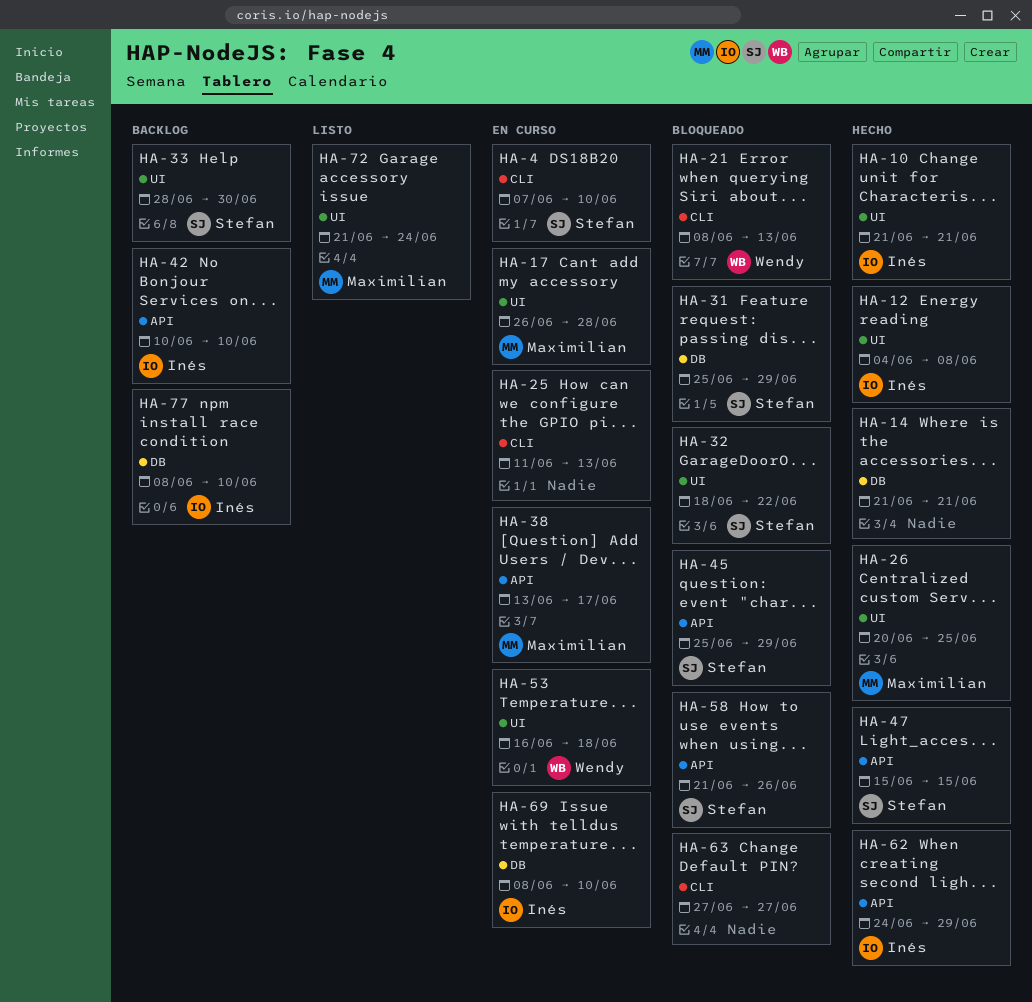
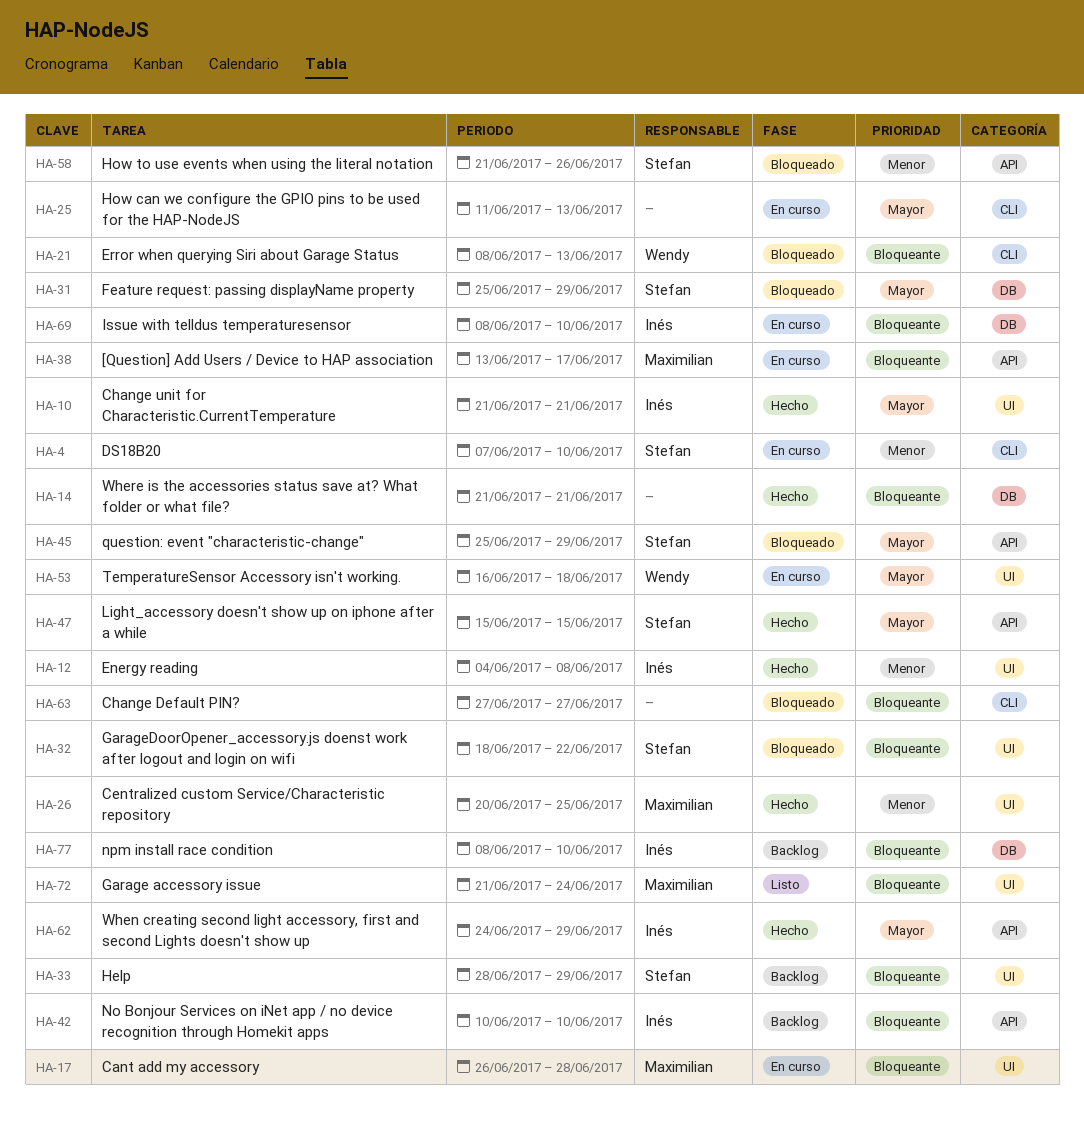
HA-33, due: Jun 30 -> Jun 29

